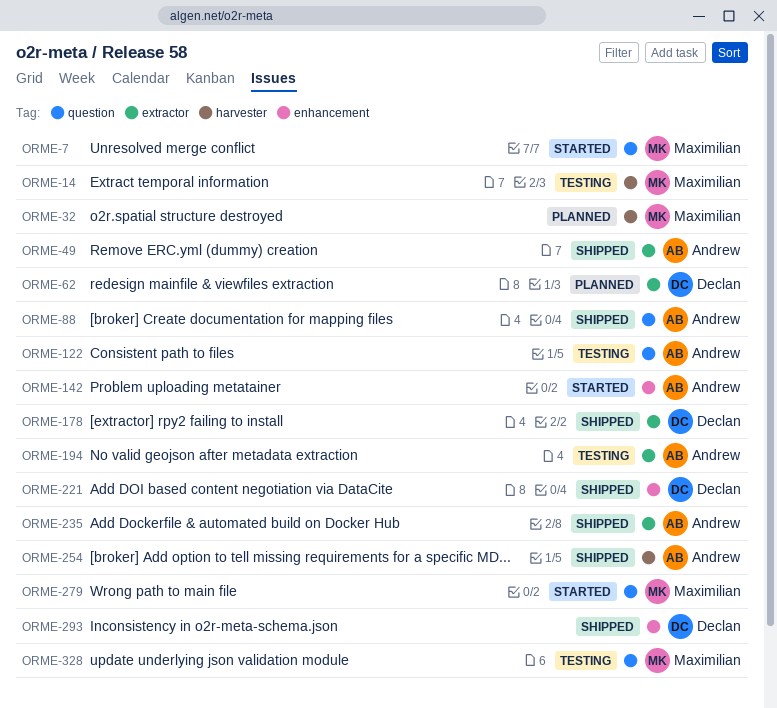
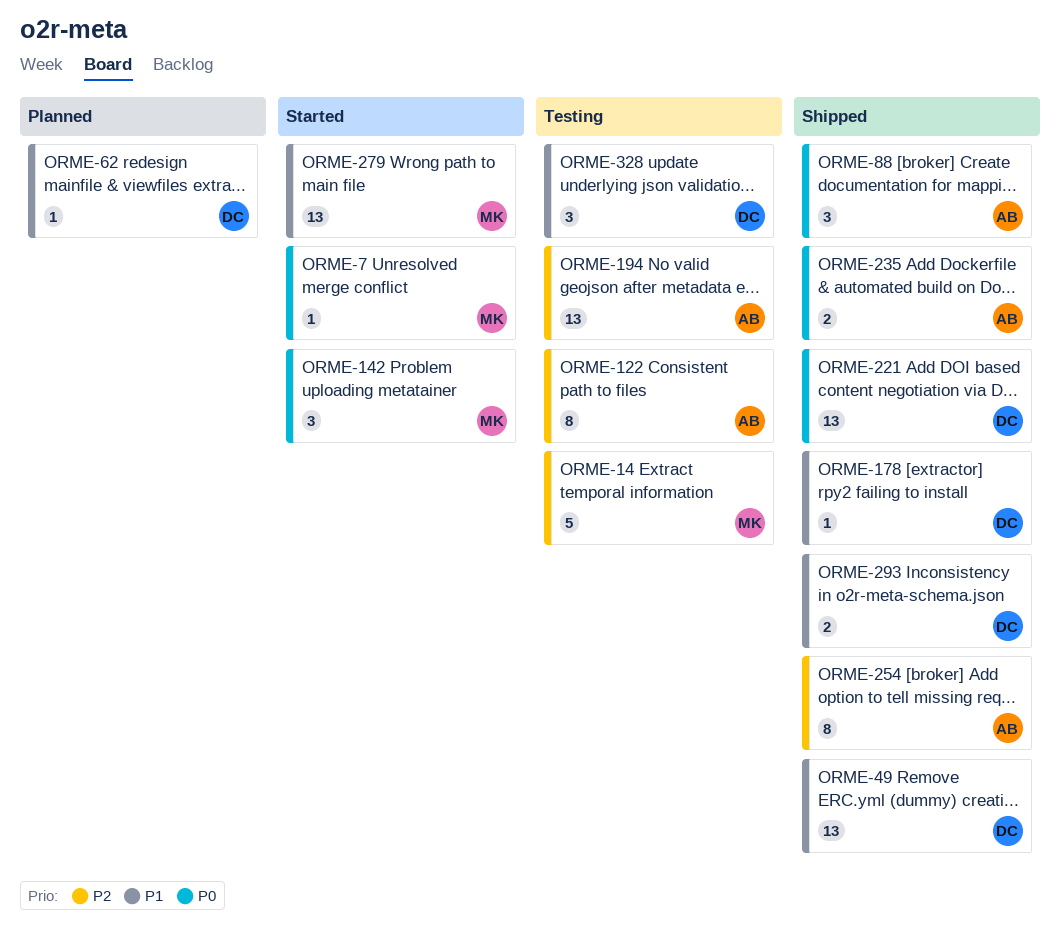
ORME-32: present -> none
ORME-49, owner: Andrew -> Declan
ORME-142, owner: Andrew -> Maximilian
ORME-328, owner: Maximilian -> Declan

